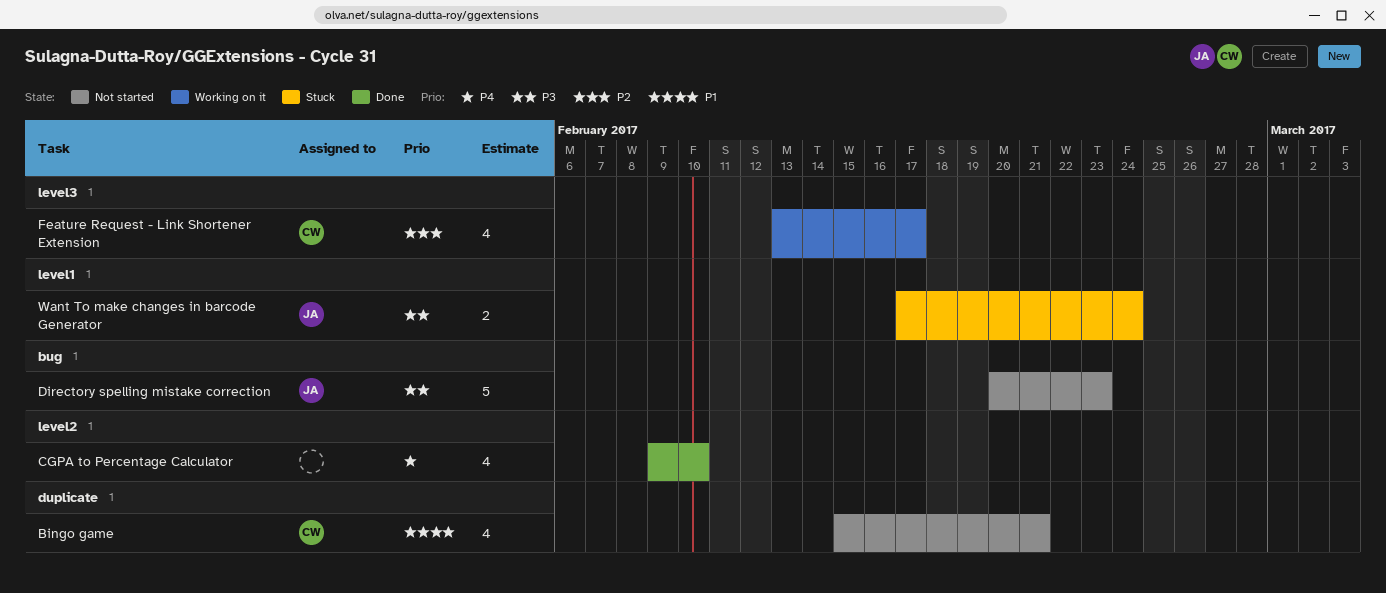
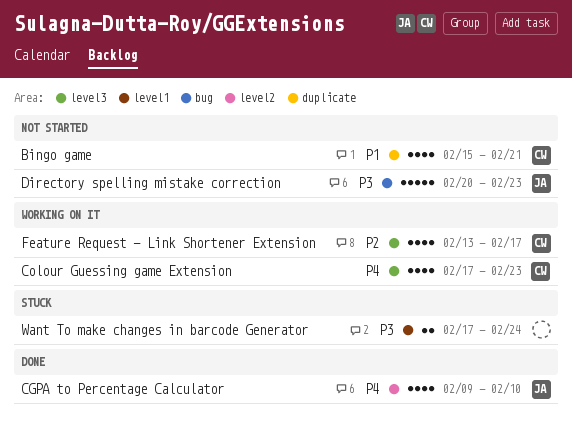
CGPA to Percentage Calculator, owner: none -> JA
Colour Guessing game Extension: none -> present
Want To make changes in barcode Generator, owner: JA -> none

